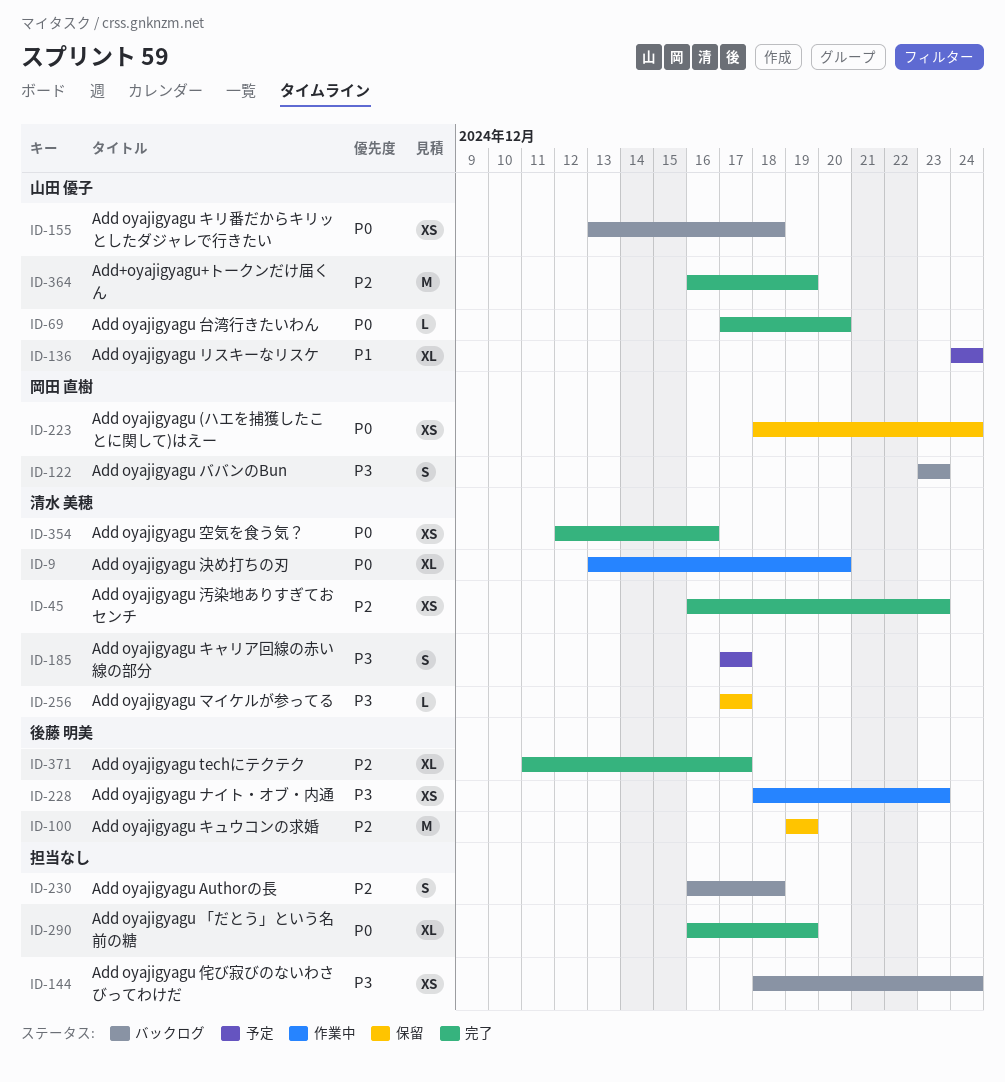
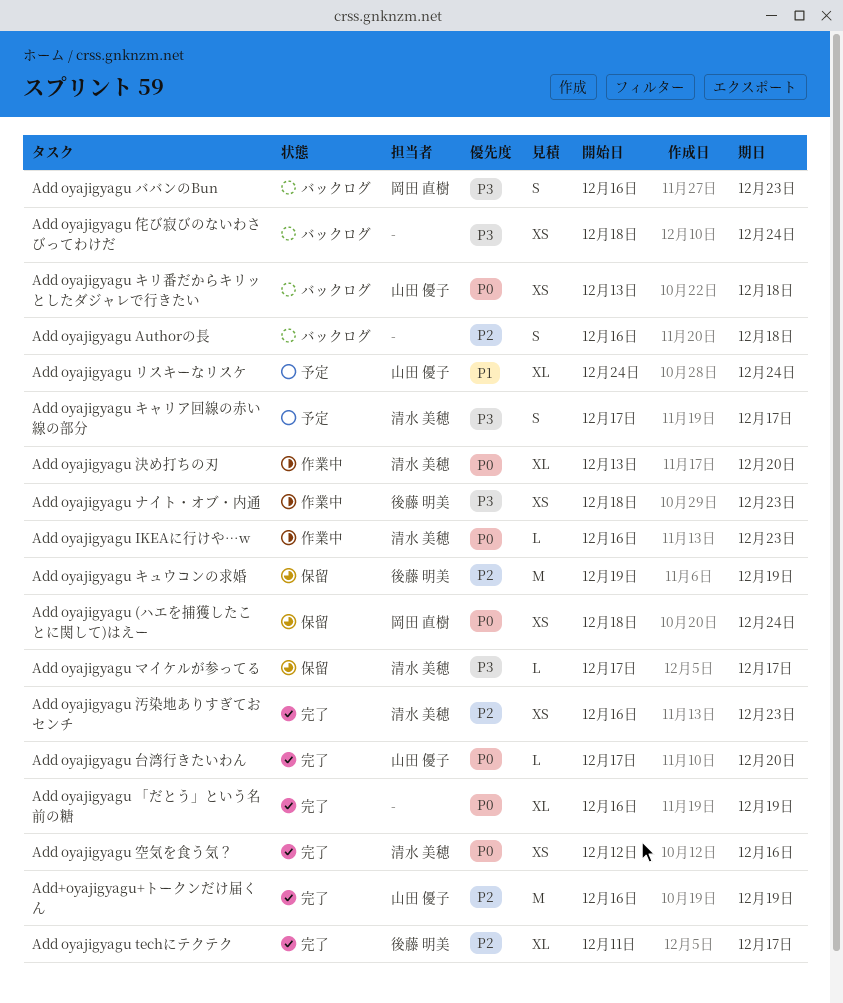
Add oyajigyagu IKEAに行けや…w: none -> present
Add oyajigyagu ババンのBun, start: Dec 23 -> Dec 16

